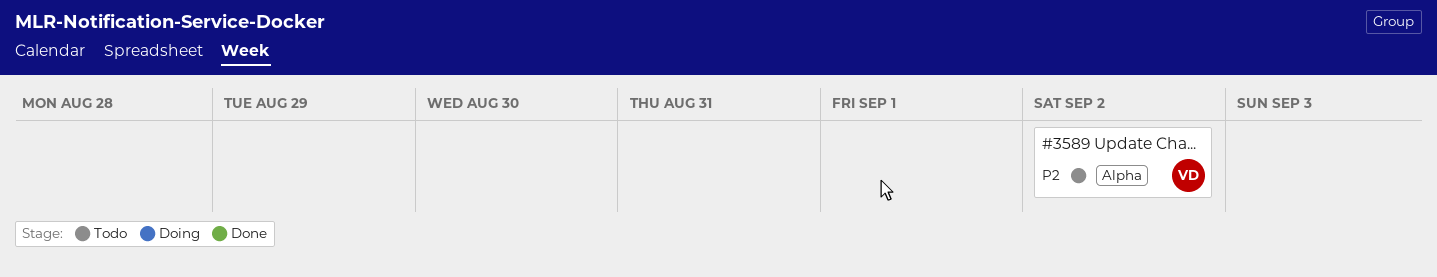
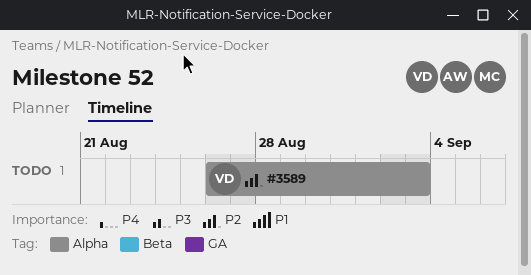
#3589, due: Sep 2 -> Sep 3

